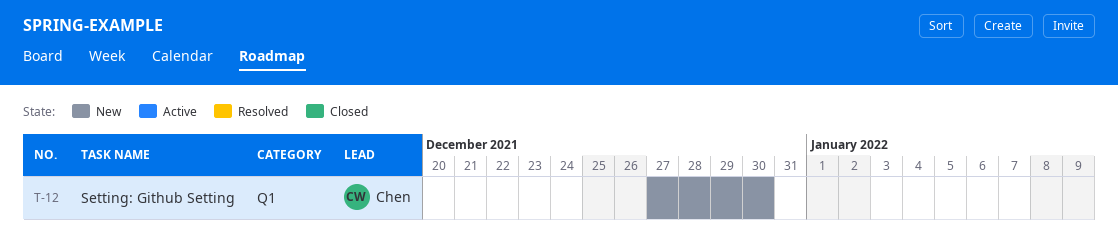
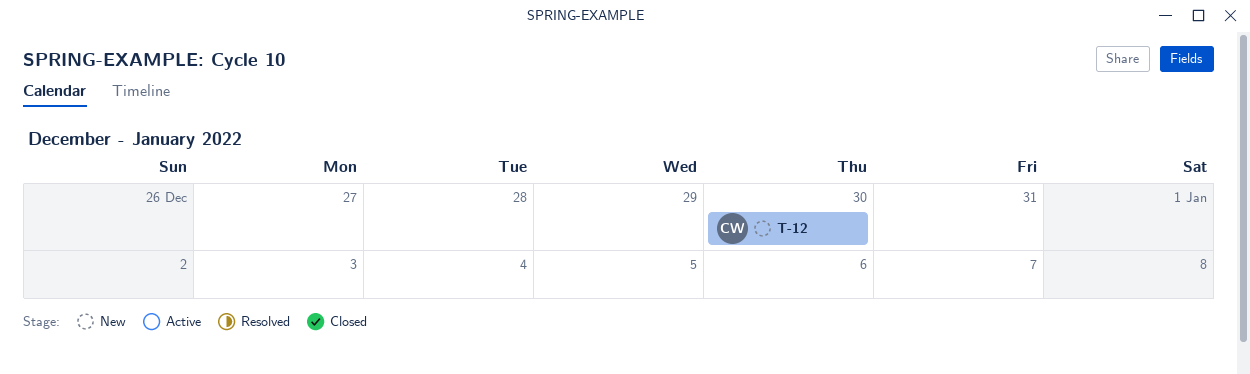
T-12, start: Dec 27 -> Dec 30

